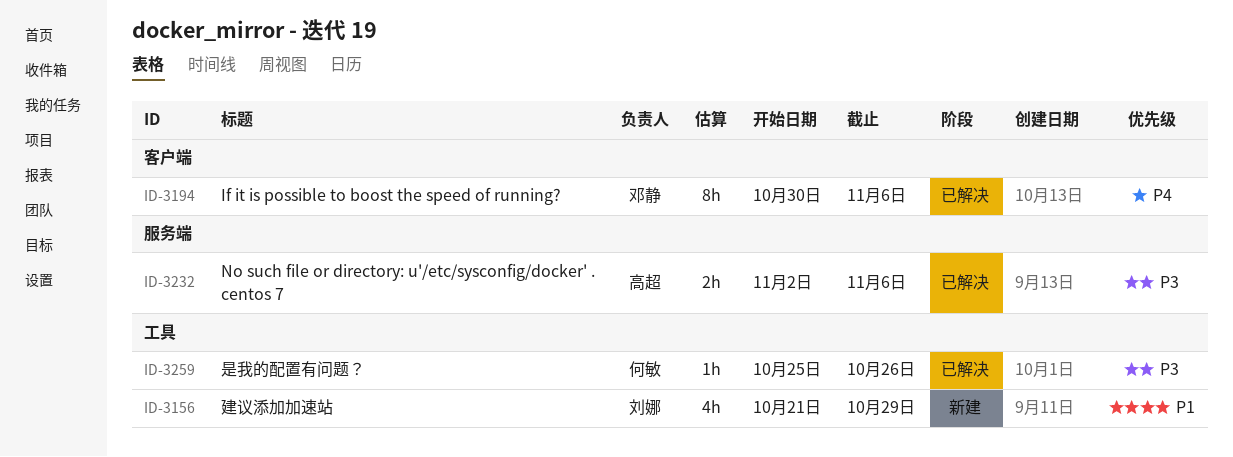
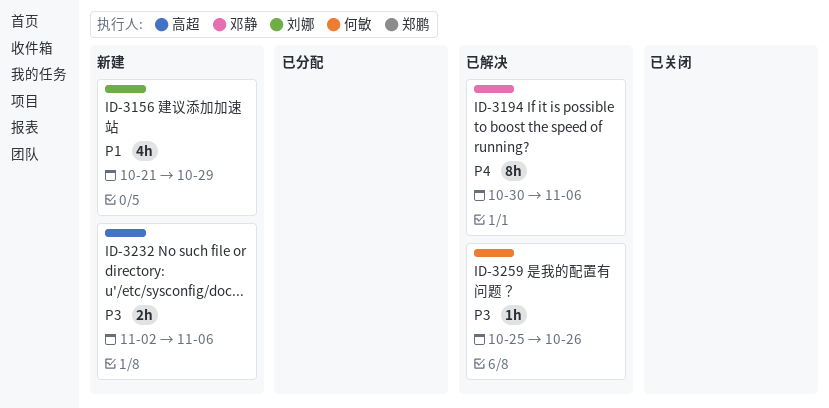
ID-3232, status: 已解决 -> 新建

